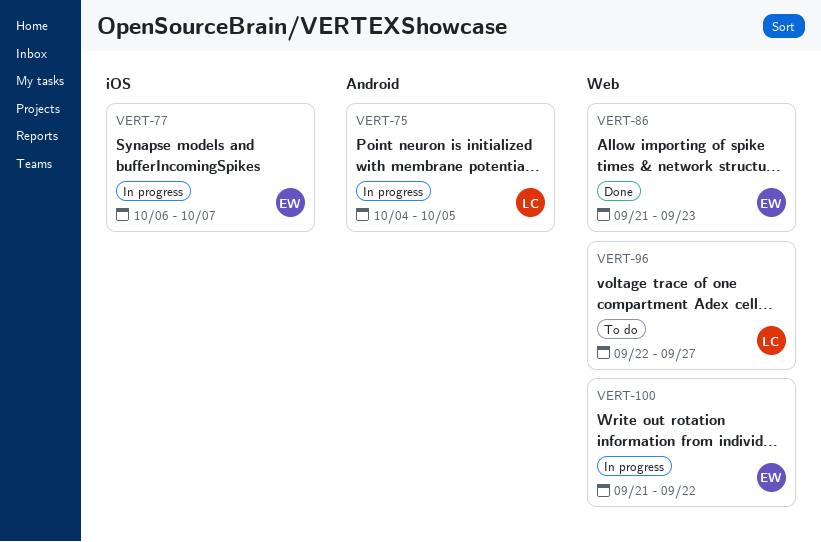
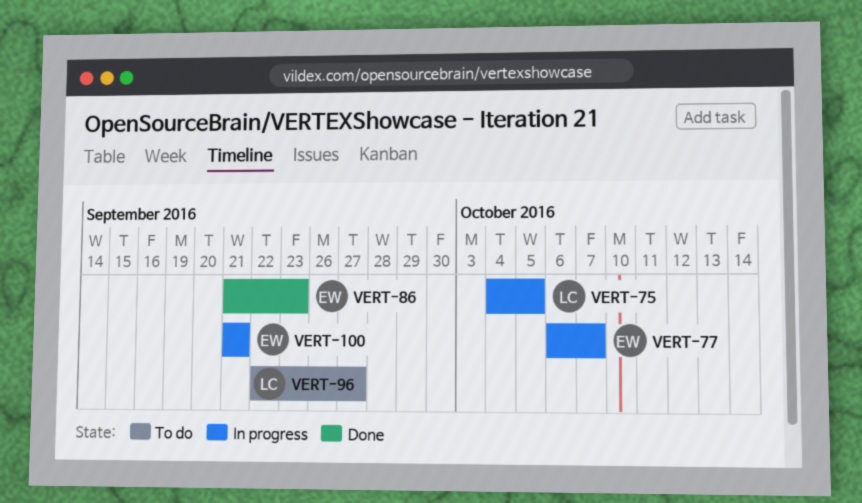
VERT-100, due: Sep 22 -> Sep 21

